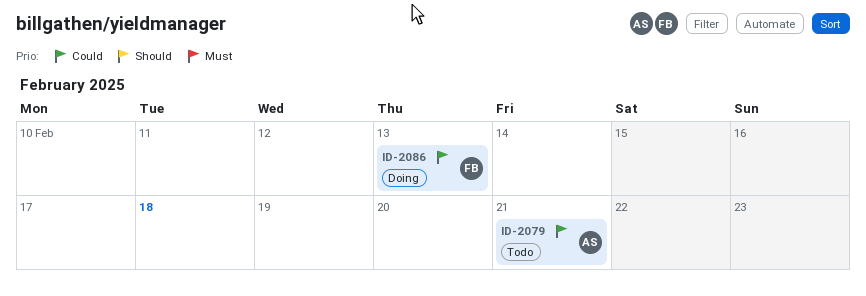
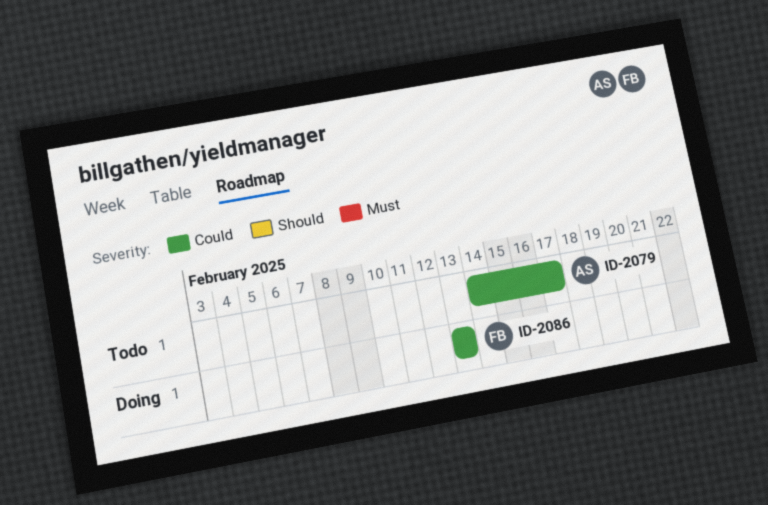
ID-2079, due: Feb 21 -> Feb 17

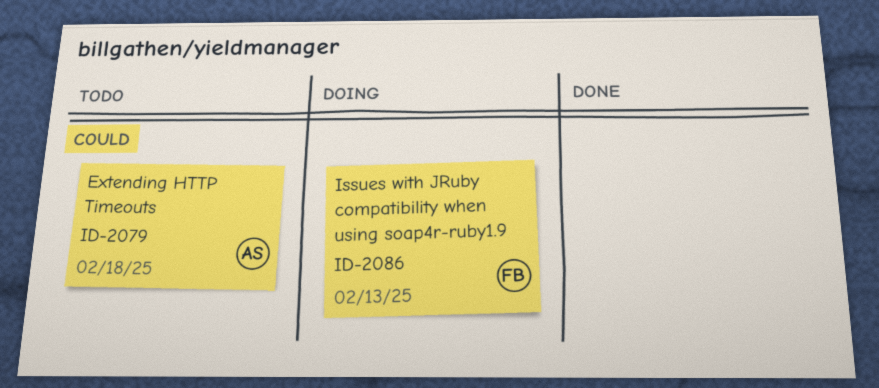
ID-2079, due: Feb 17 -> Feb 18

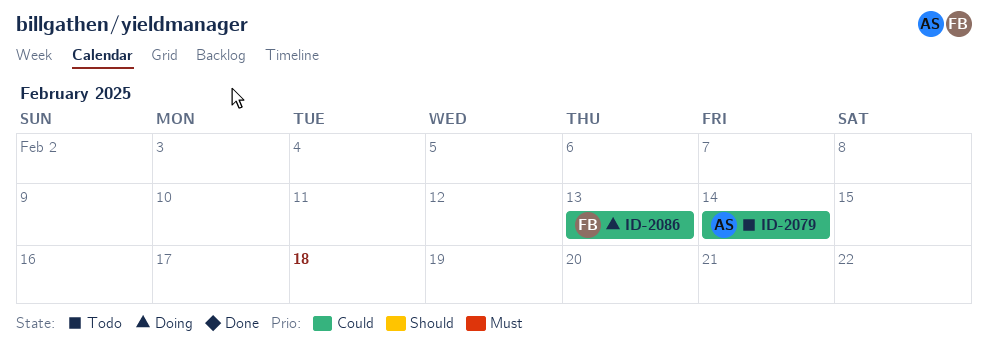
ID-2079, due: Feb 18 -> Feb 14

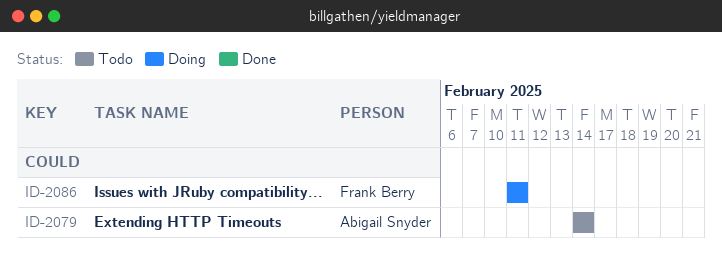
ID-2086, start: Feb 13 -> Feb 11
ID-2086, due: Feb 13 -> Feb 11

